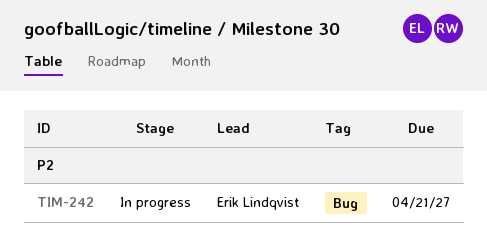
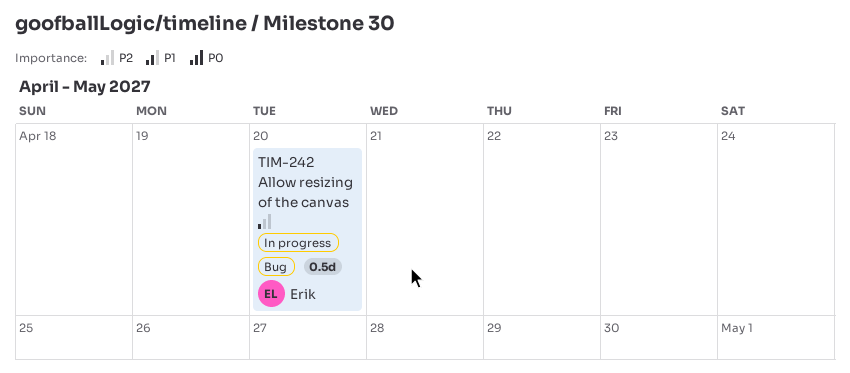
TIM-242, due: Apr 21 -> Apr 20

